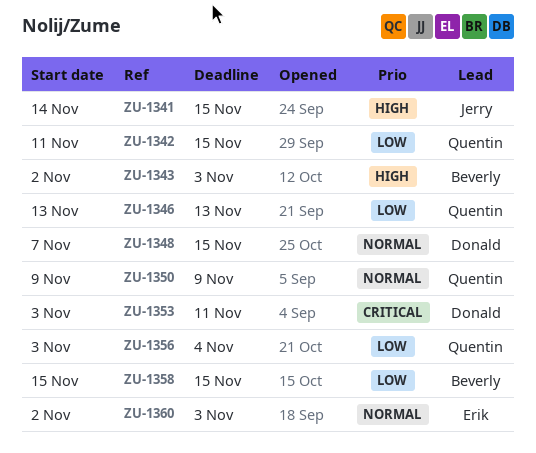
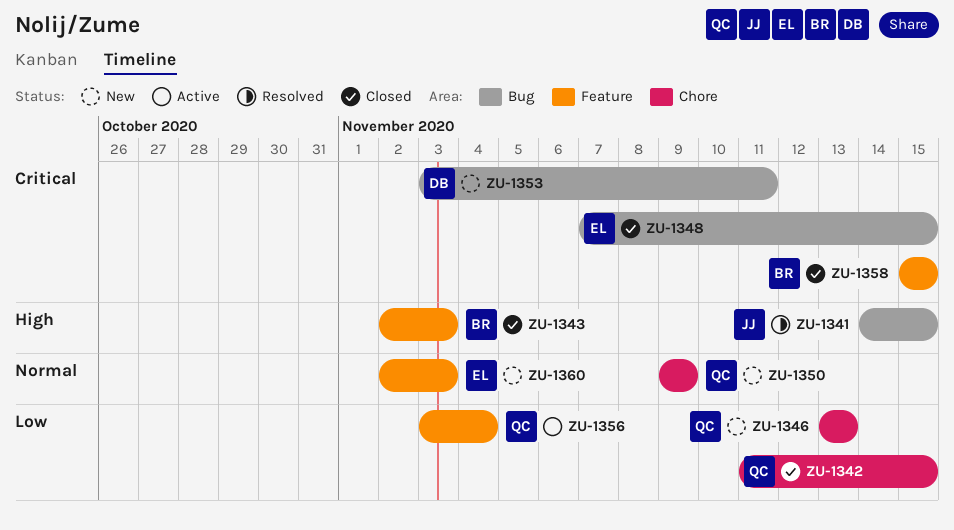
ZU-1348, owner: Donald -> Erik
ZU-1348, priority: Normal -> Critical
ZU-1358, priority: Low -> Critical

